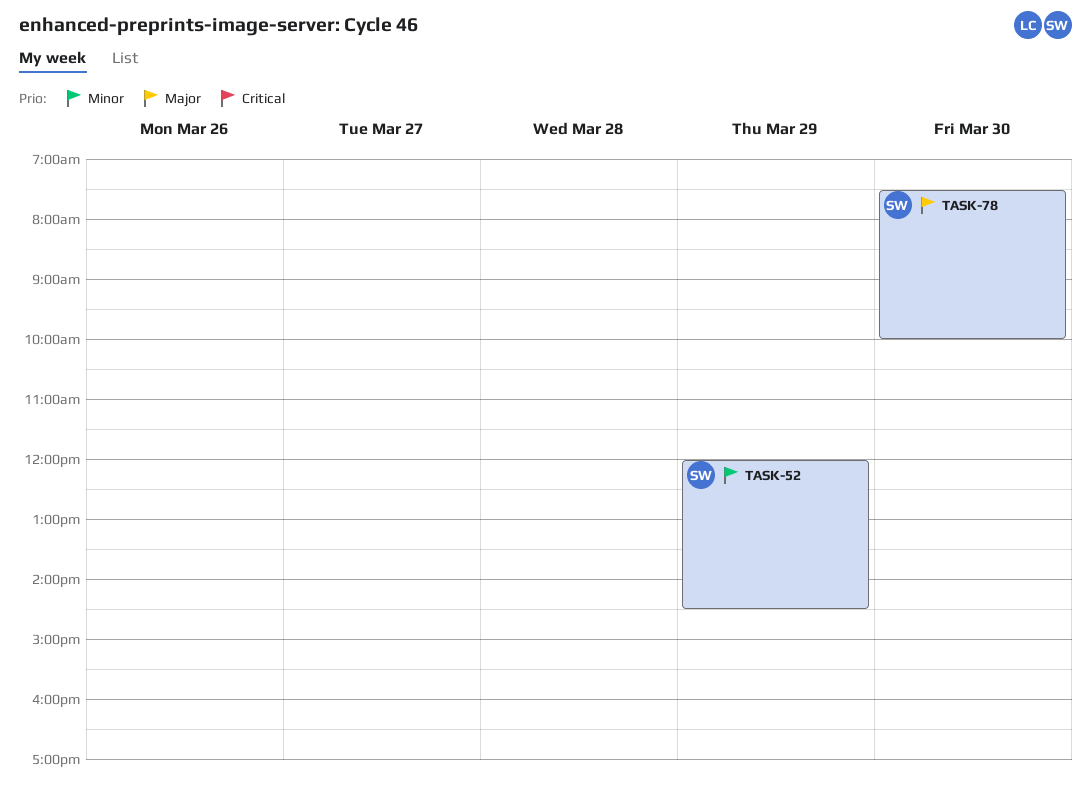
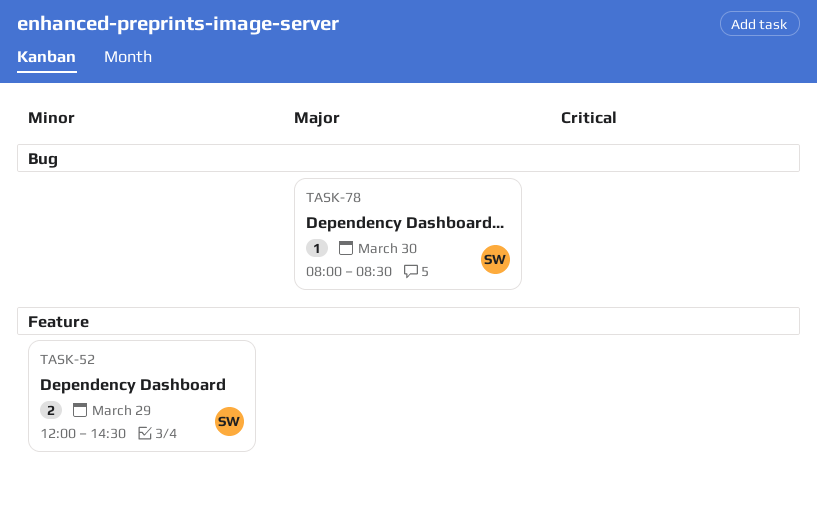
TASK-78, begins: 07:30 -> 08:00
TASK-78, ends: 10:00 -> 08:30

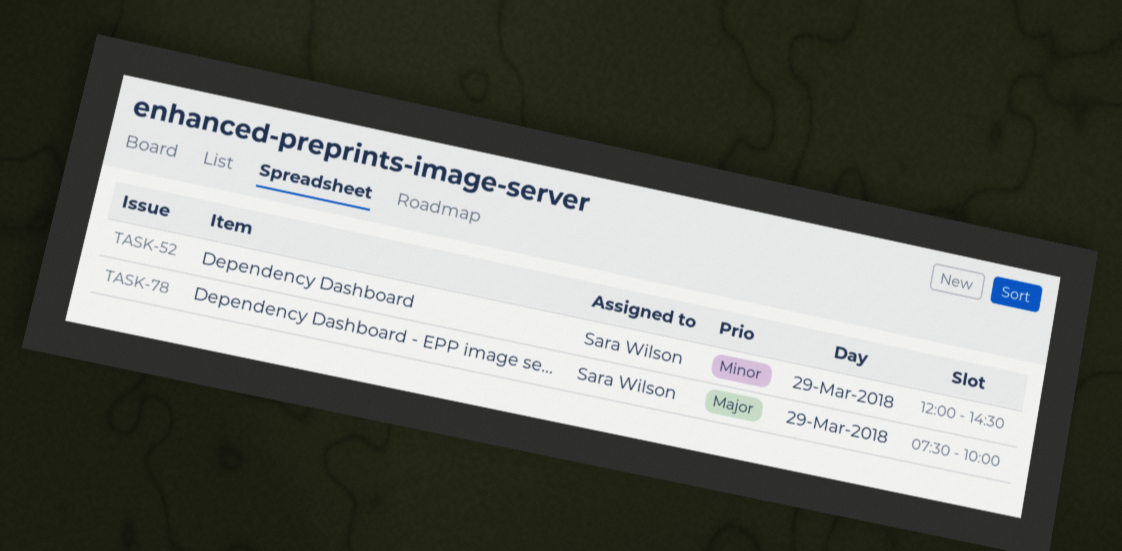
TASK-78, day: Mar 30 -> Mar 29
TASK-78, begins: 08:00 -> 07:30
TASK-78, ends: 08:30 -> 10:00

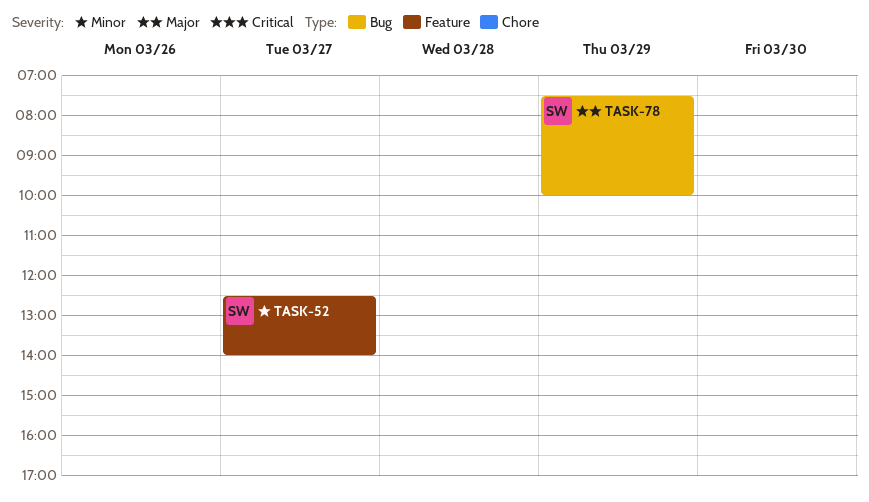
TASK-52, day: Mar 29 -> Mar 27
TASK-52, begins: 12:00 -> 12:30
TASK-52, ends: 14:30 -> 14:00

